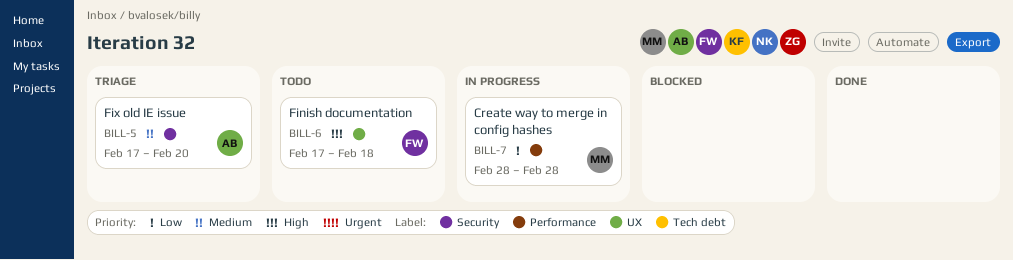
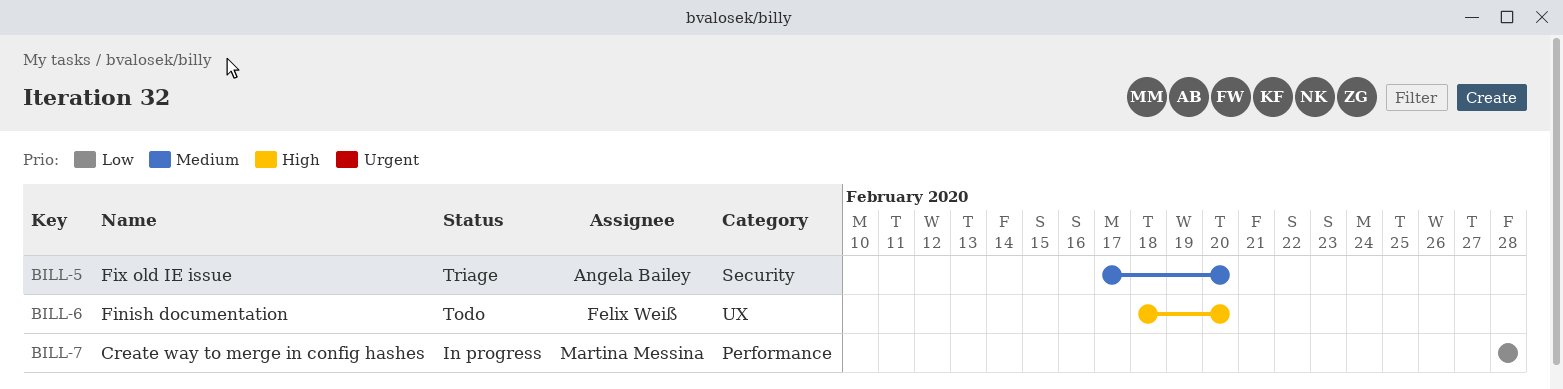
BILL-6, start: Feb 17 -> Feb 18
BILL-6, due: Feb 18 -> Feb 20

